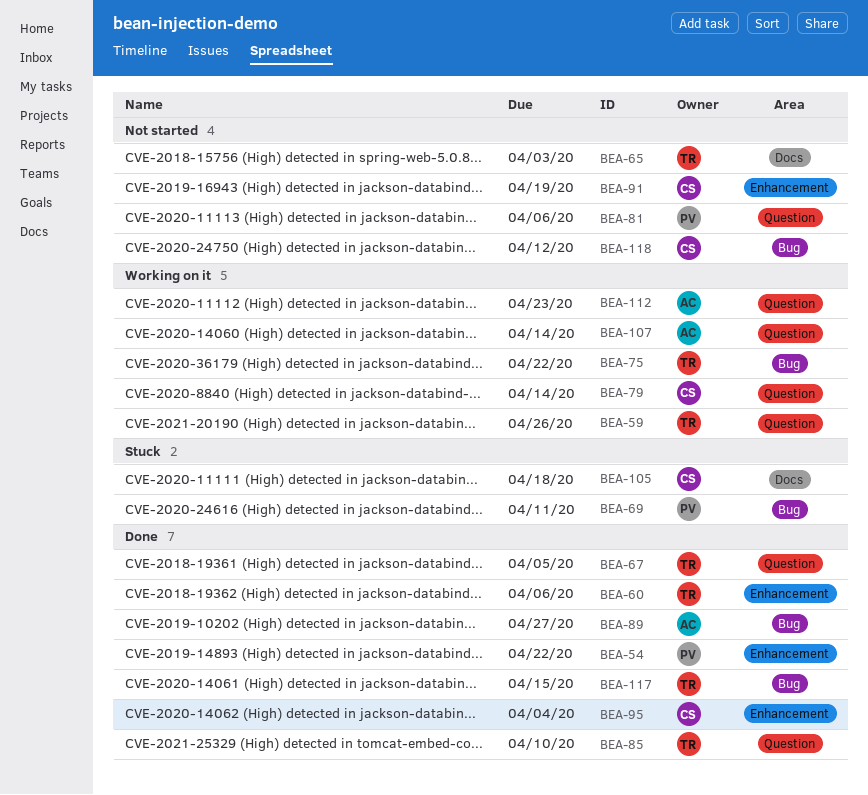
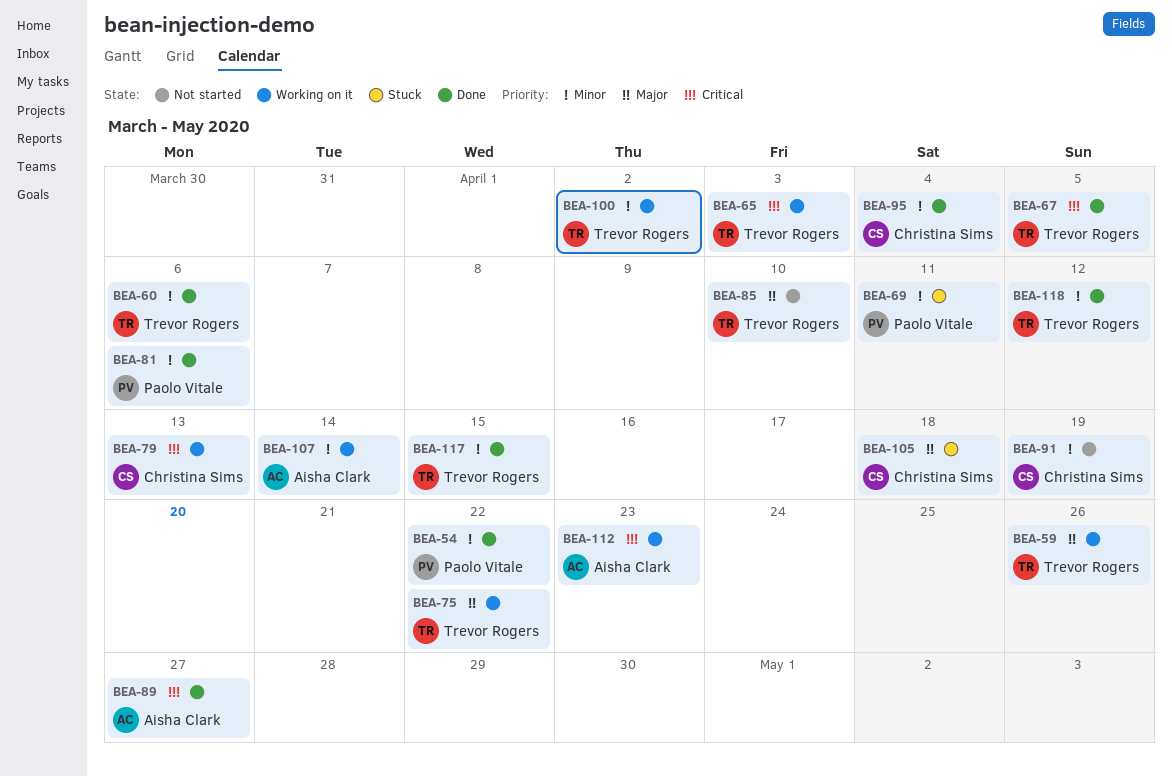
BEA-65, status: Not started -> Working on it
BEA-79, due: Apr 14 -> Apr 13
BEA-81, status: Not started -> Done
BEA-85, status: Done -> Not started
BEA-100: none -> present
BEA-118, status: Not started -> Done
BEA-118, owner: Christina Sims -> Trevor Rogers

